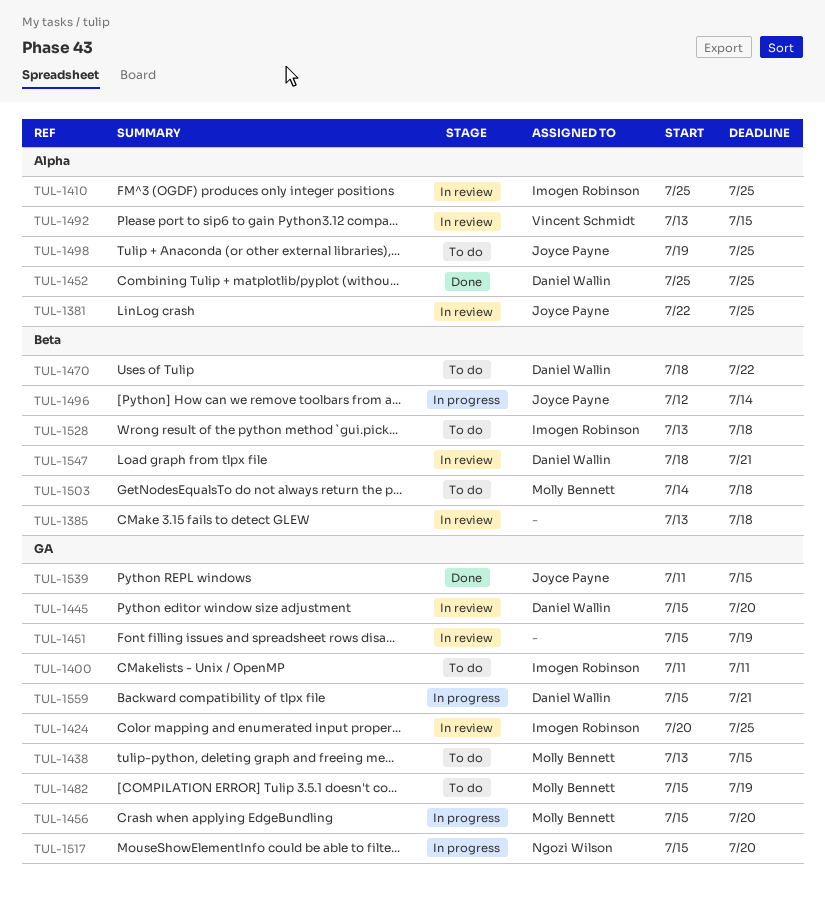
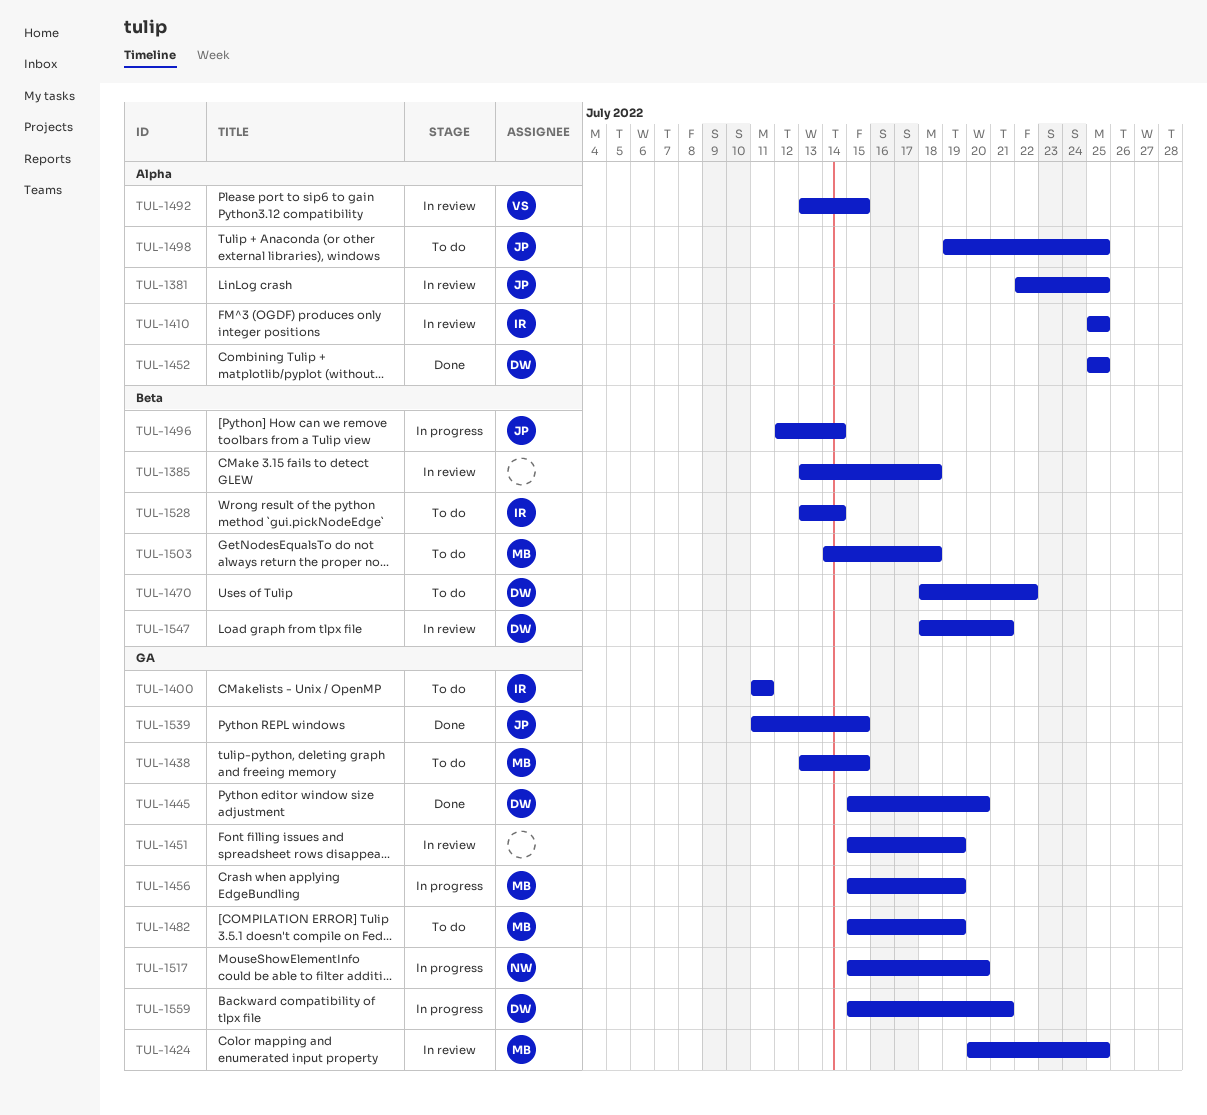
TUL-1424, owner: Imogen Robinson -> Molly Bennett
TUL-1445, status: In review -> Done
TUL-1456, due: Jul 20 -> Jul 19
TUL-1528, due: Jul 18 -> Jul 14

